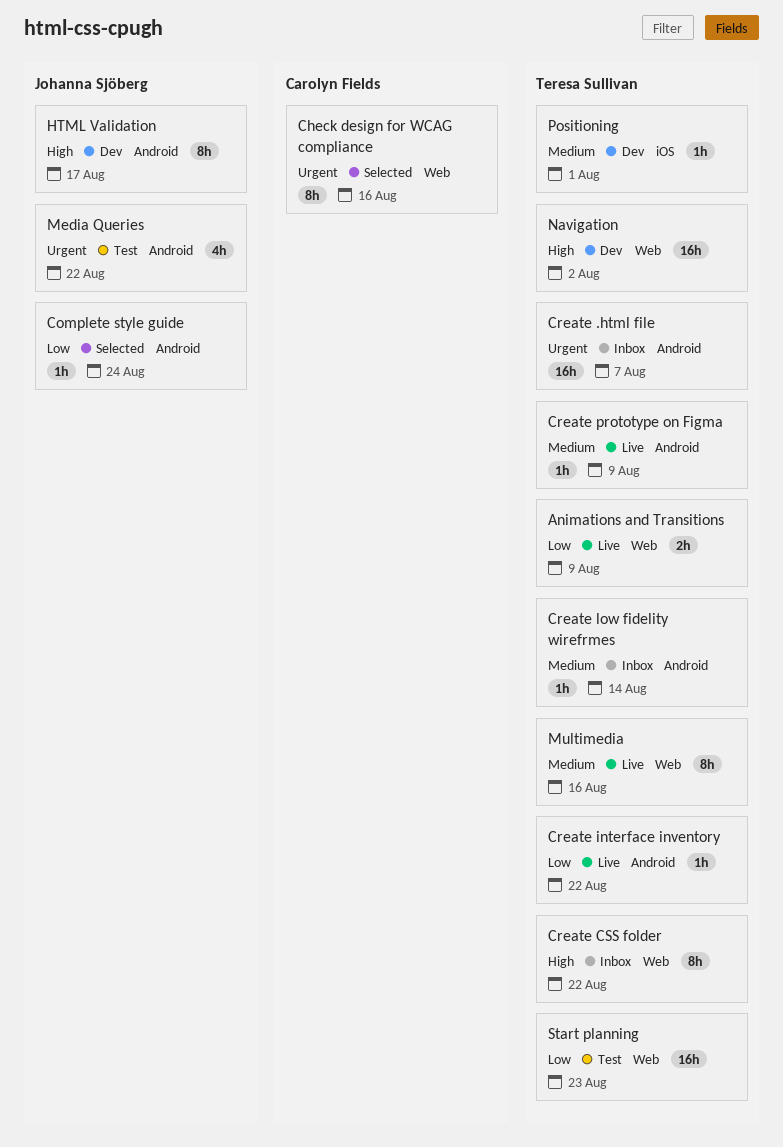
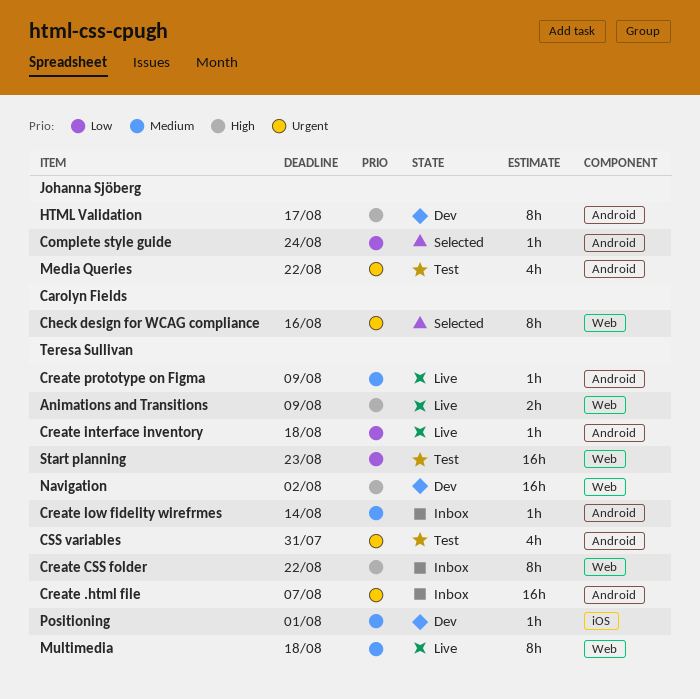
Animations and Transitions, priority: Low -> High
Create interface inventory, due: Aug 22 -> Aug 18
CSS variables: none -> present
Multimedia, due: Aug 16 -> Aug 18

